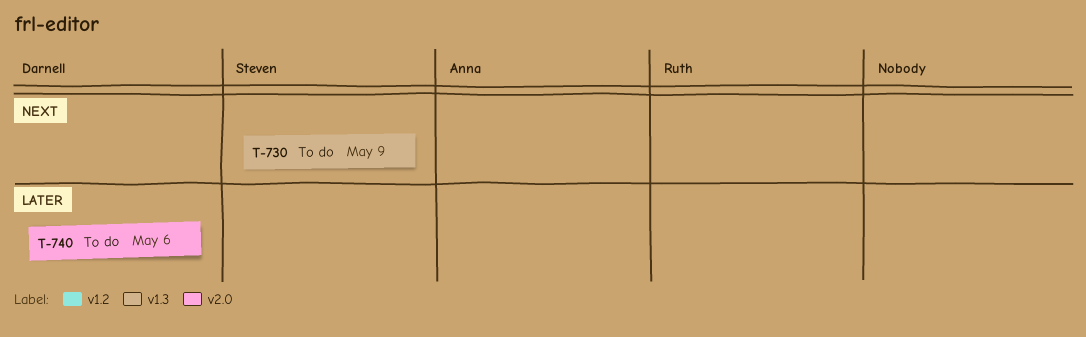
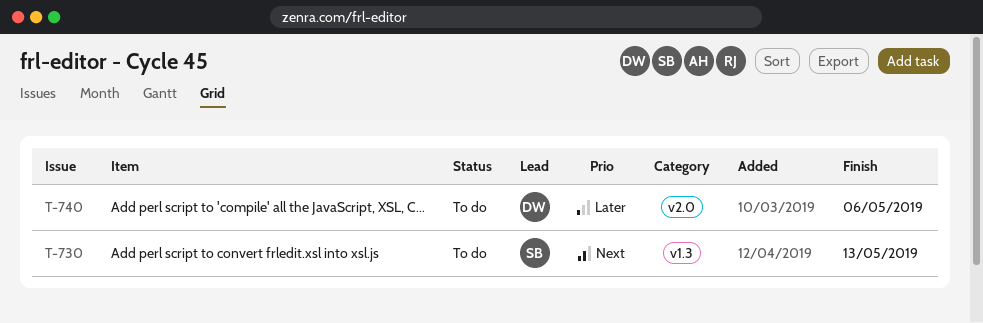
T-730, due: May 9 -> May 13

